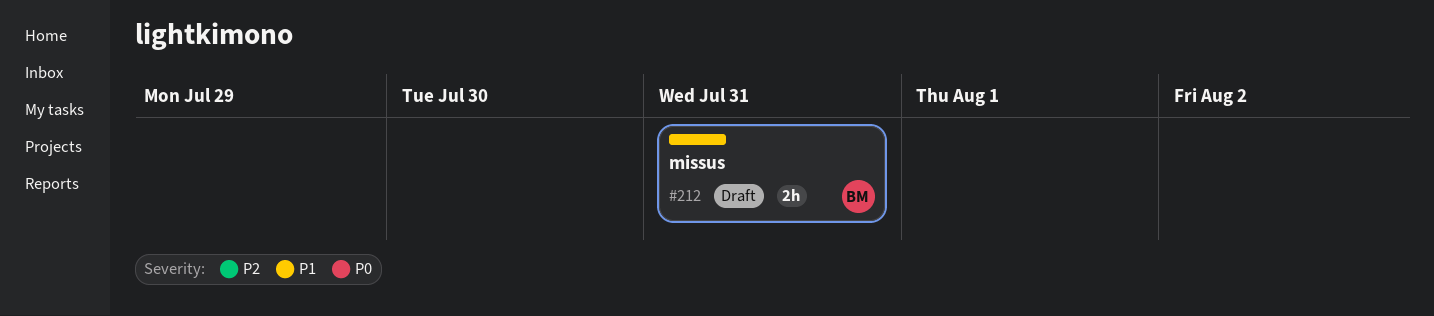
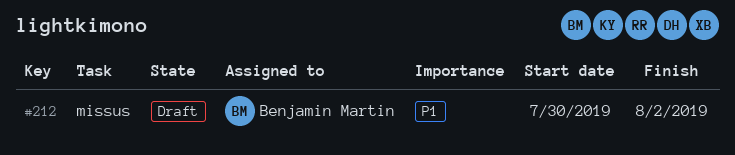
#212, due: Jul 31 -> Aug 2

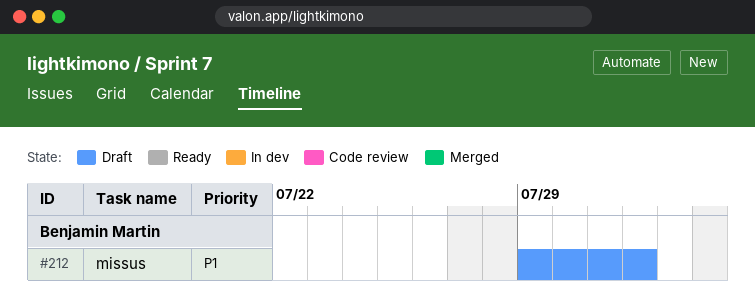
#212, start: Jul 30 -> Jul 29
#212, due: Aug 2 -> Aug 1

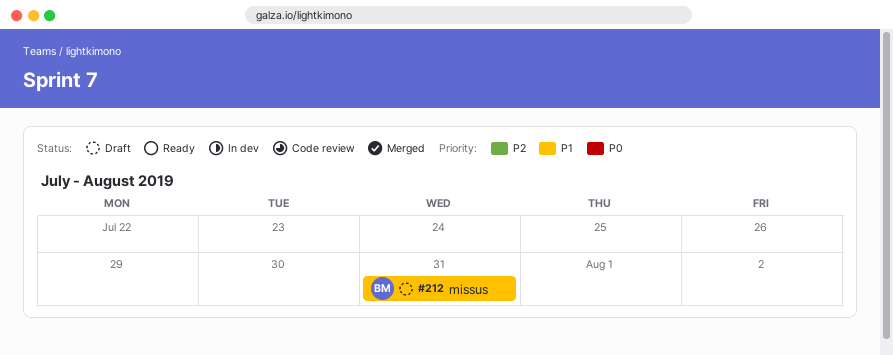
#212, start: Jul 29 -> Jul 31
#212, due: Aug 1 -> Jul 31

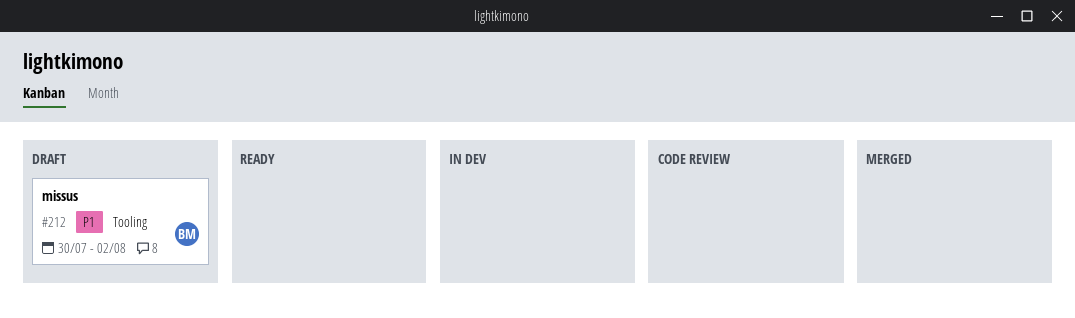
#212, start: Jul 31 -> Jul 30
#212, due: Jul 31 -> Aug 2

